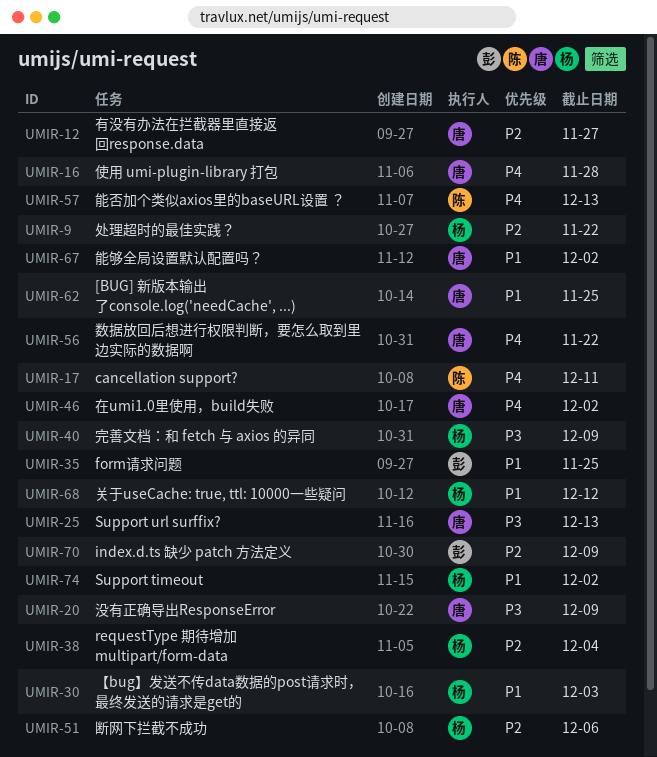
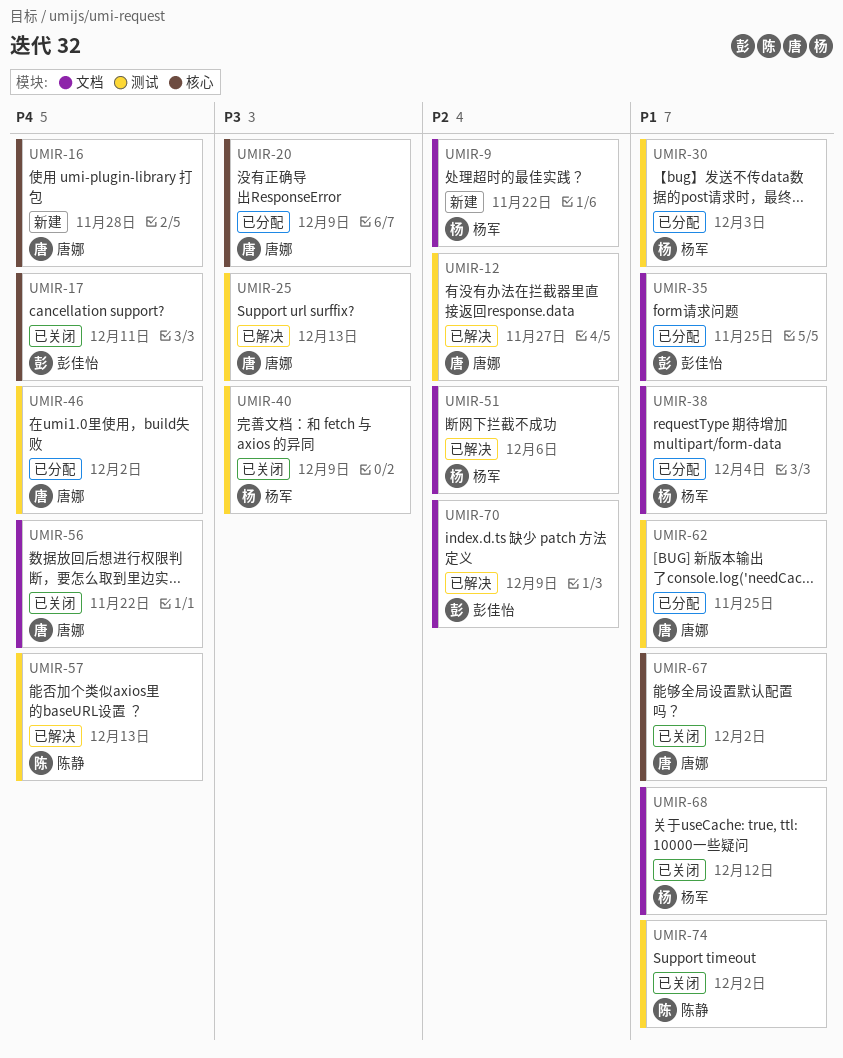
UMIR-17, owner: 陈静 -> 彭佳怡
UMIR-38, priority: P2 -> P1
UMIR-74, owner: 杨军 -> 陈静

